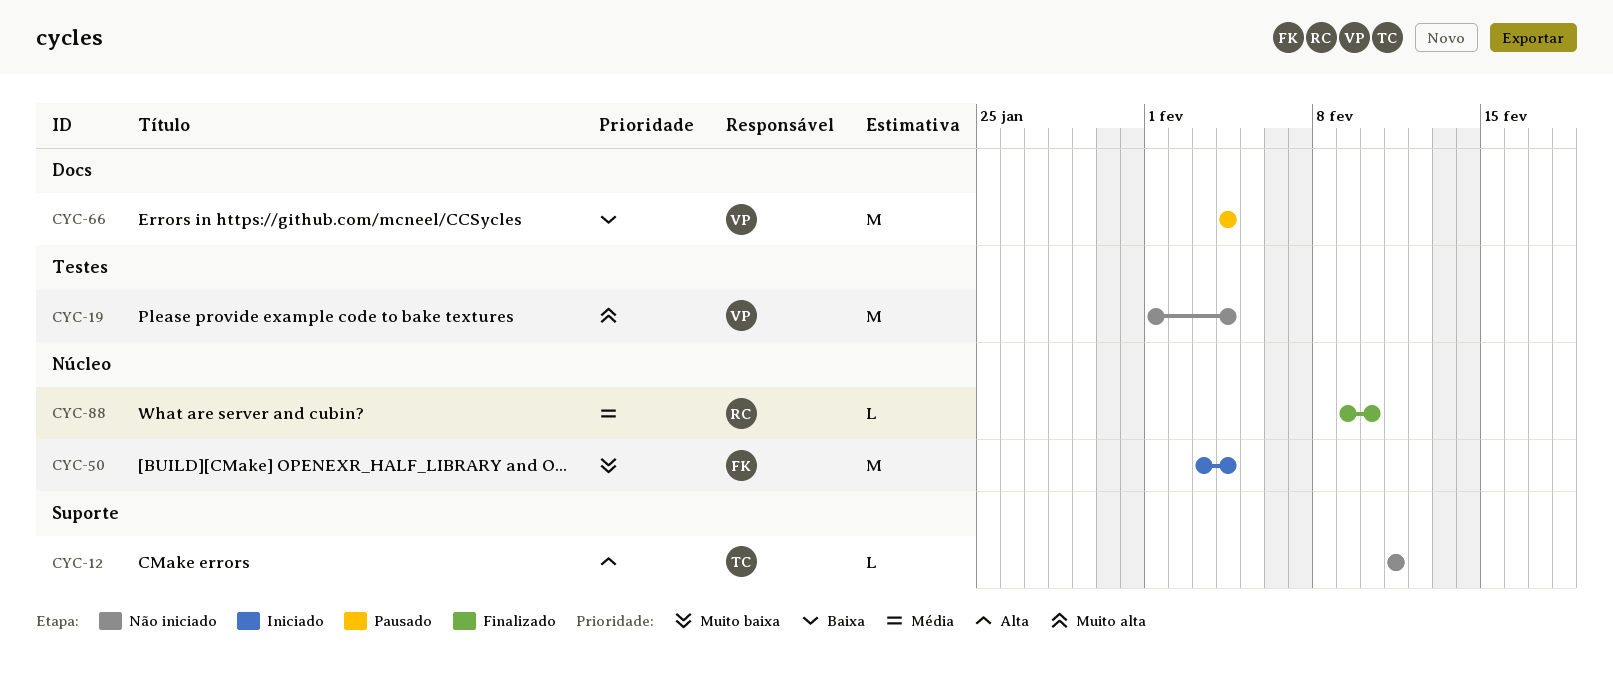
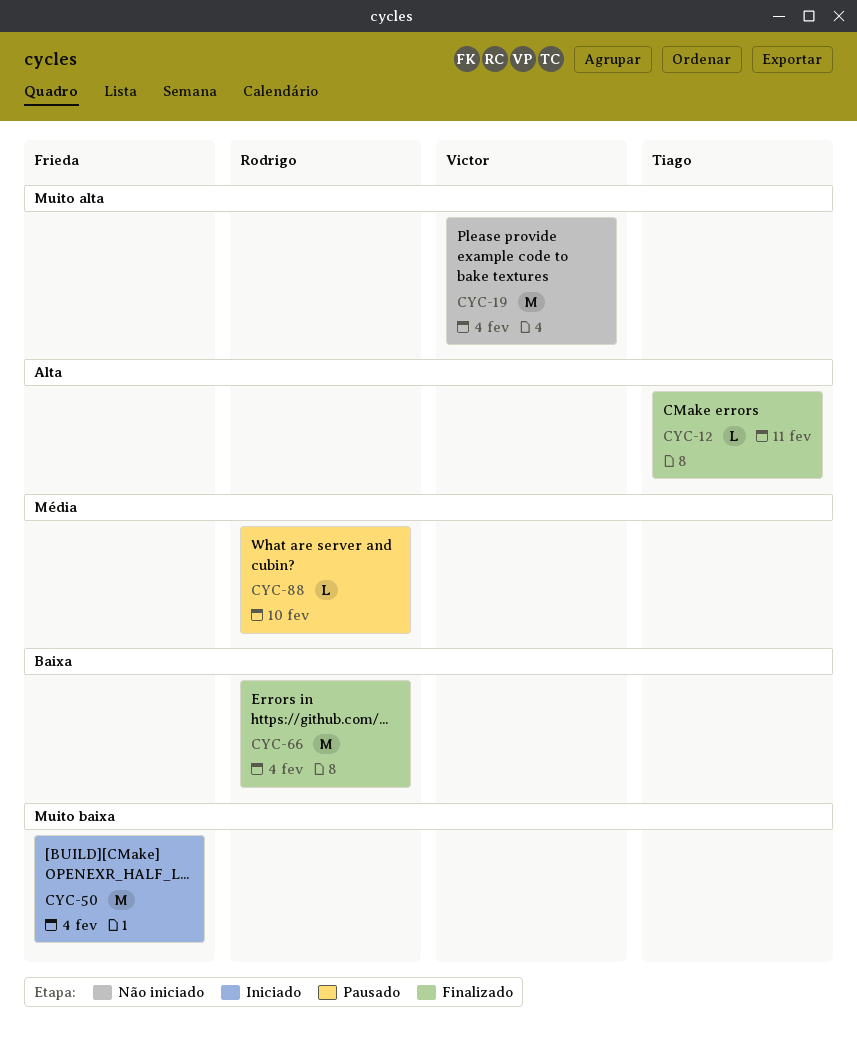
CYC-12, status: Não iniciado -> Finalizado
CYC-66, status: Pausado -> Finalizado
CYC-66, owner: Victor -> Rodrigo
CYC-88, status: Finalizado -> Pausado

